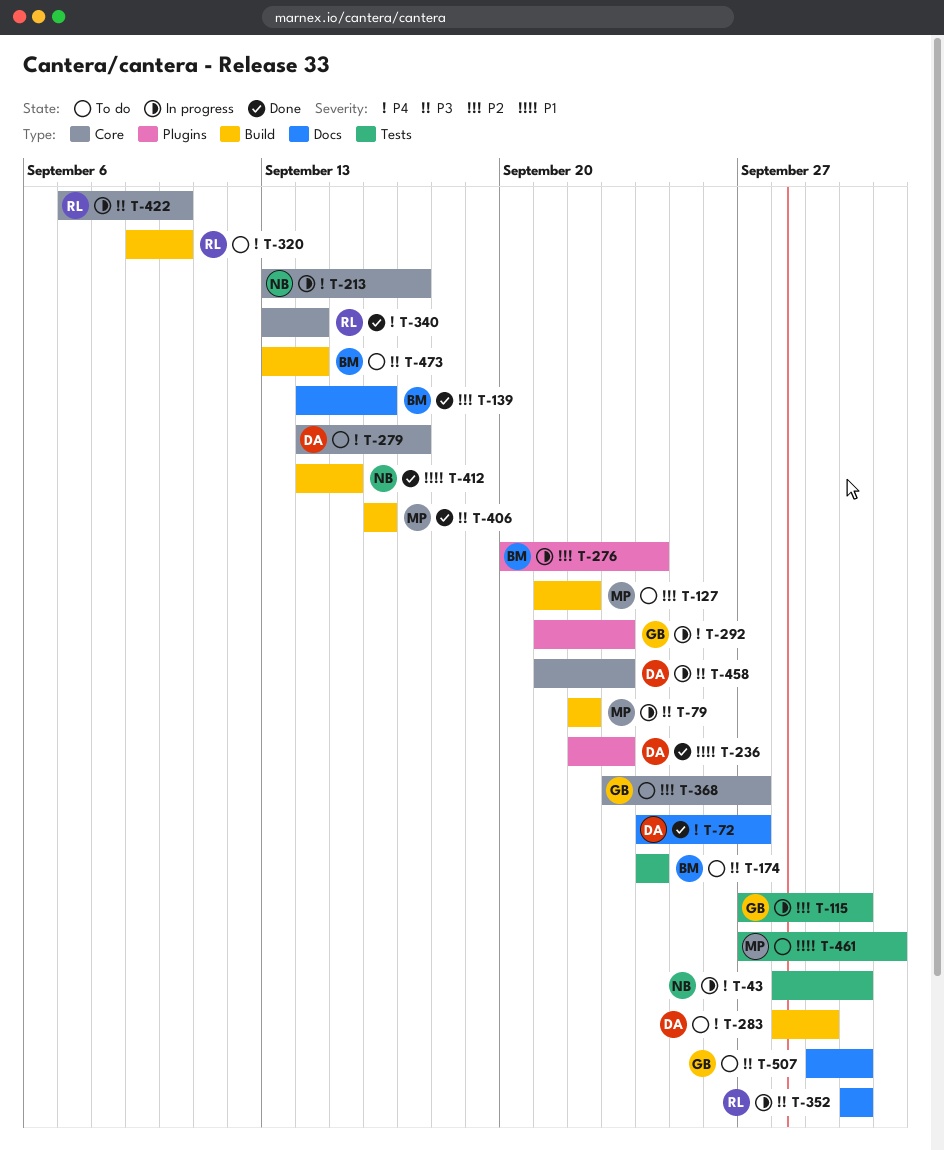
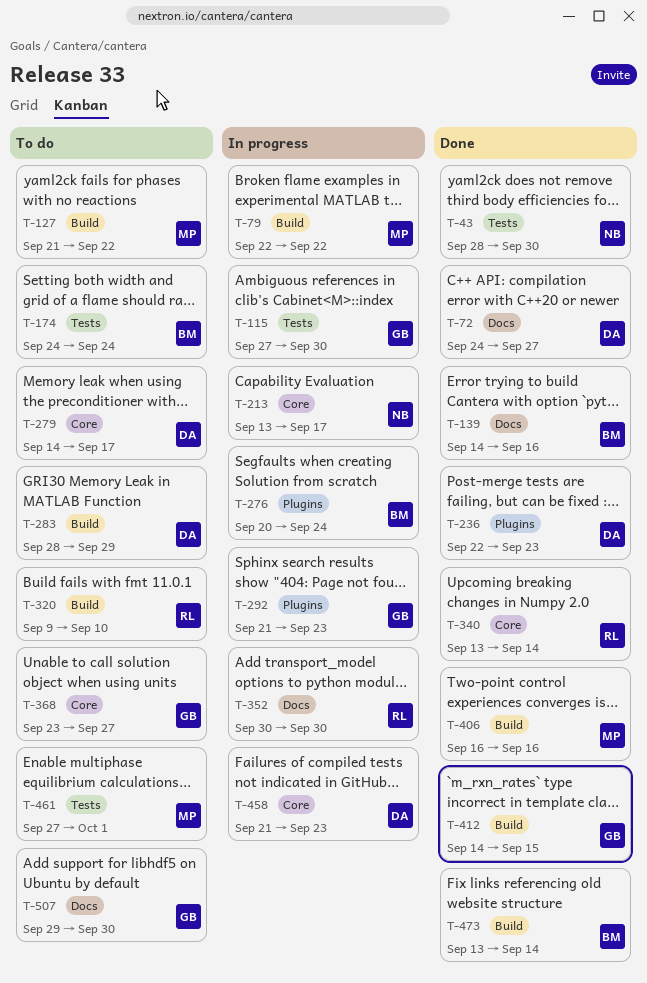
T-43, status: In progress -> Done
T-412, owner: NB -> GB
T-422: present -> none
T-473, status: To do -> Done

